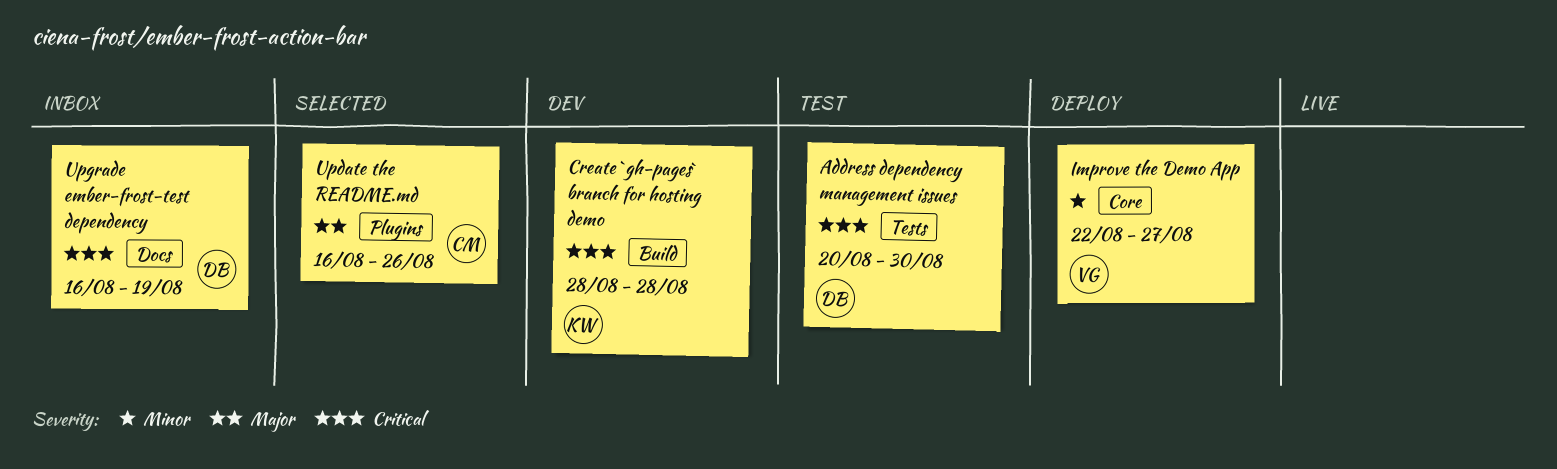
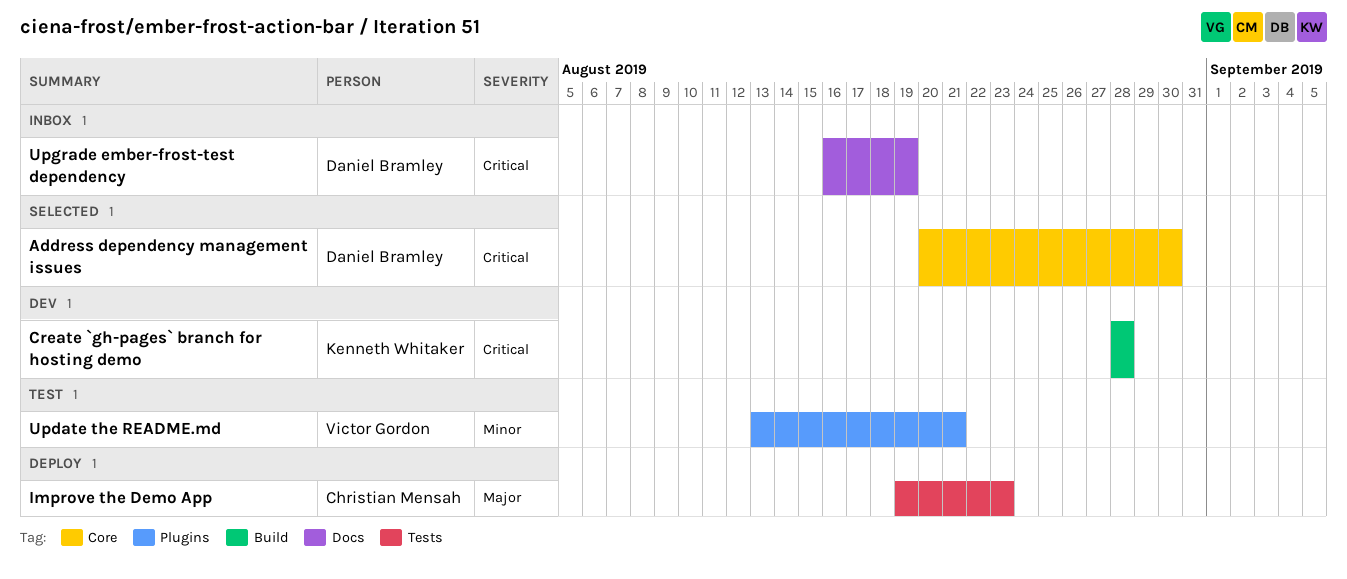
Address dependency management issues, status: Test -> Selected
Address dependency management issues, label: Tests -> Core
Improve the Demo App, owner: Victor Gordon -> Christian Mensah
Improve the Demo App, priority: Minor -> Major
Improve the Demo App, label: Core -> Tests
Improve the Demo App, start: Aug 22 -> Aug 19
Improve the Demo App, due: Aug 27 -> Aug 23
Update the README.md, status: Selected -> Test
Update the README.md, owner: Christian Mensah -> Victor Gordon
Update the README.md, priority: Major -> Minor
Update the README.md, start: Aug 16 -> Aug 13
Update the README.md, due: Aug 26 -> Aug 21

